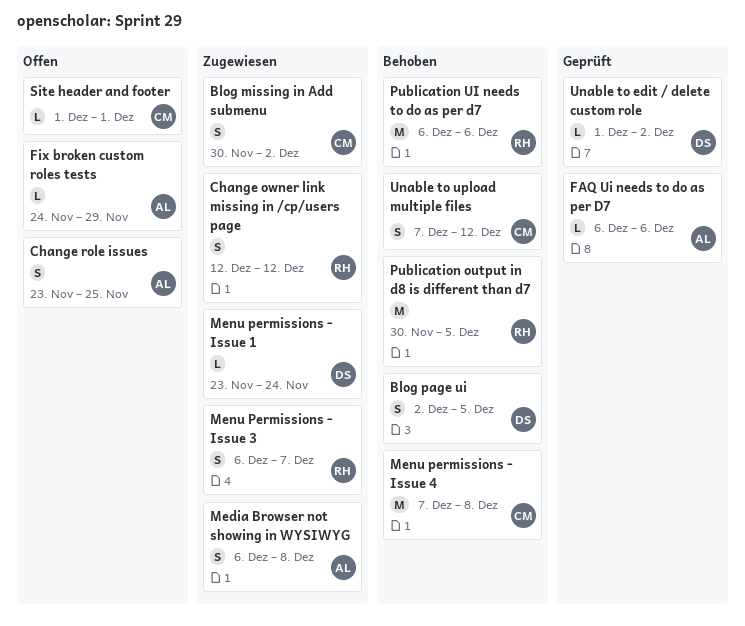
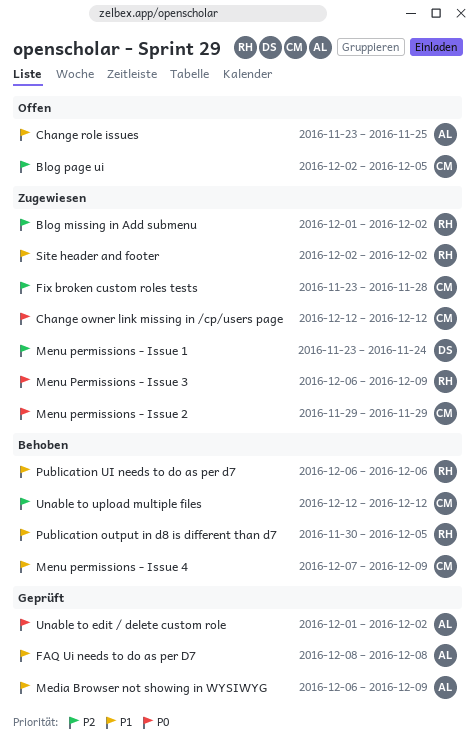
Blog missing in Add submenu, owner: CM -> RH
Blog missing in Add submenu, start: Nov 30 -> Dec 1
Blog page ui, status: Behoben -> Offen
Blog page ui, owner: DS -> CM
Change owner link missing in /cp/users page, owner: RH -> CM
FAQ Ui needs to do as per D7, start: Dec 6 -> Dec 8
FAQ Ui needs to do as per D7, due: Dec 6 -> Dec 8
Fix broken custom roles tests, status: Offen -> Zugewiesen
Fix broken custom roles tests, owner: AL -> CM
Fix broken custom roles tests, start: Nov 24 -> Nov 23
Fix broken custom roles tests, due: Nov 29 -> Nov 28
Media Browser not showing in WYSIWYG, status: Zugewiesen -> Geprüft
Media Browser not showing in WYSIWYG, due: Dec 8 -> Dec 9
Menu permissions - Issue 2: none -> present
Menu Permissions - Issue 3, due: Dec 7 -> Dec 9
Menu permissions - Issue 4, due: Dec 8 -> Dec 9
Site header and footer, status: Offen -> Zugewiesen
Site header and footer, owner: CM -> RH
Site header and footer, start: Dec 1 -> Dec 2
Site header and footer, due: Dec 1 -> Dec 2
Unable to edit / delete custom role, owner: DS -> AL
Unable to upload multiple files, start: Dec 7 -> Dec 12

